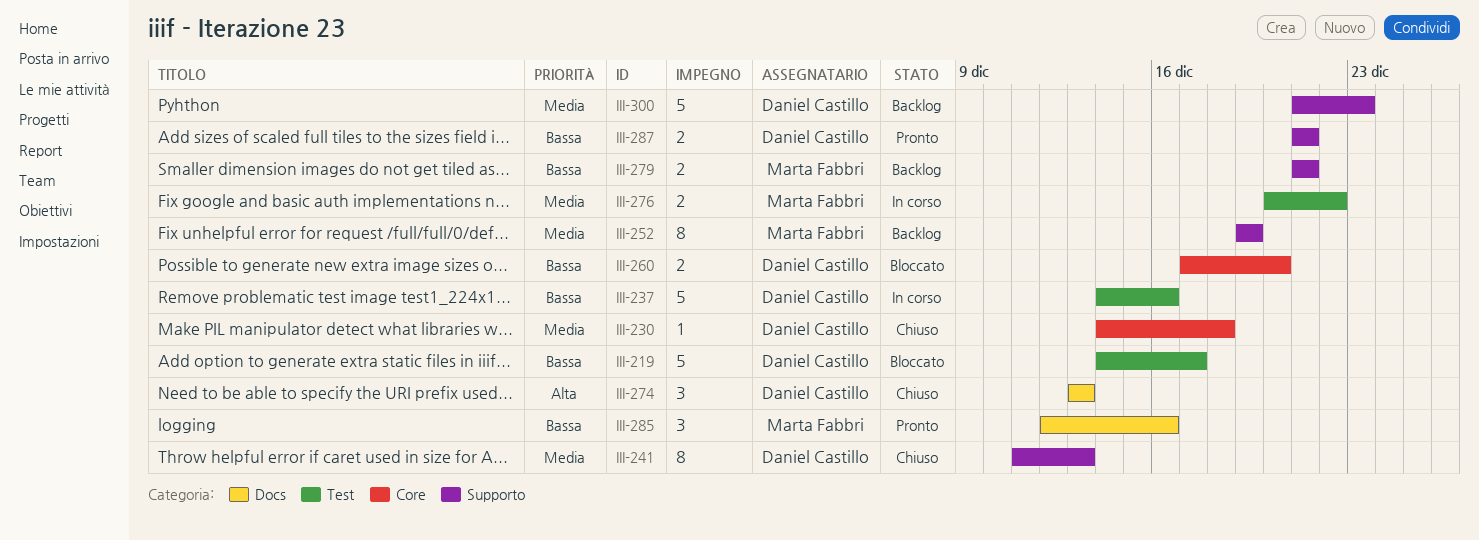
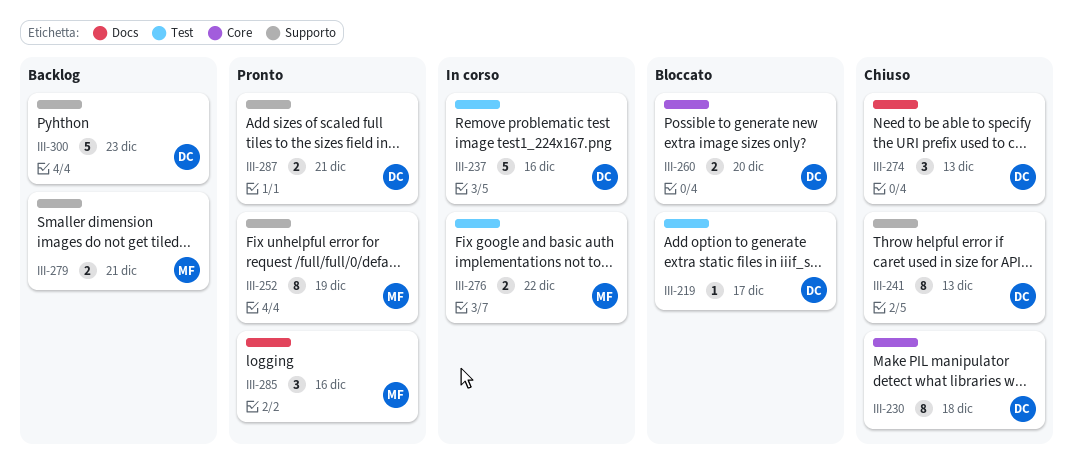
III-219, estimate: 5 -> 1
III-230, estimate: 1 -> 8
III-252, status: Backlog -> Pronto

